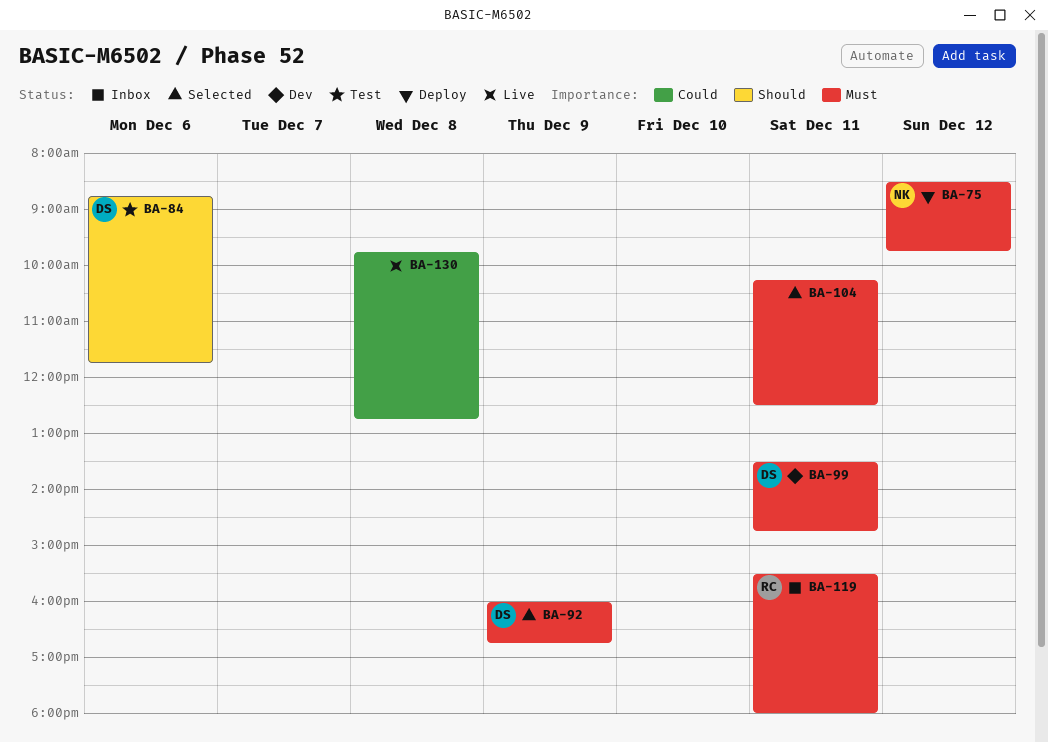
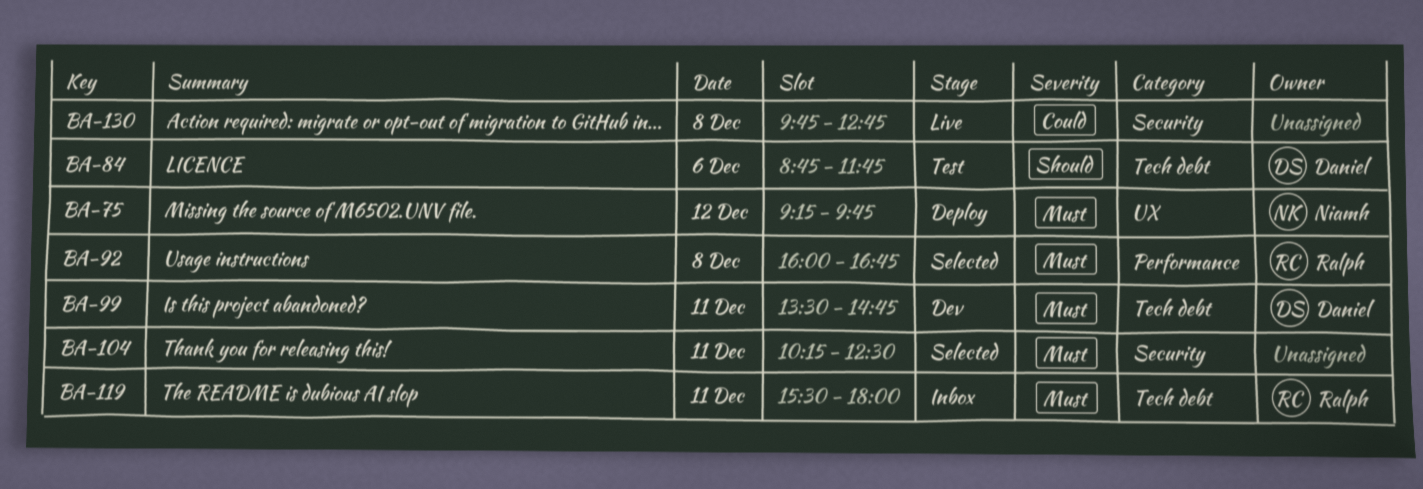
BA-75, begins: 08:30 -> 09:15
BA-92, owner: Daniel -> Ralph
BA-92, day: Dec 9 -> Dec 8

